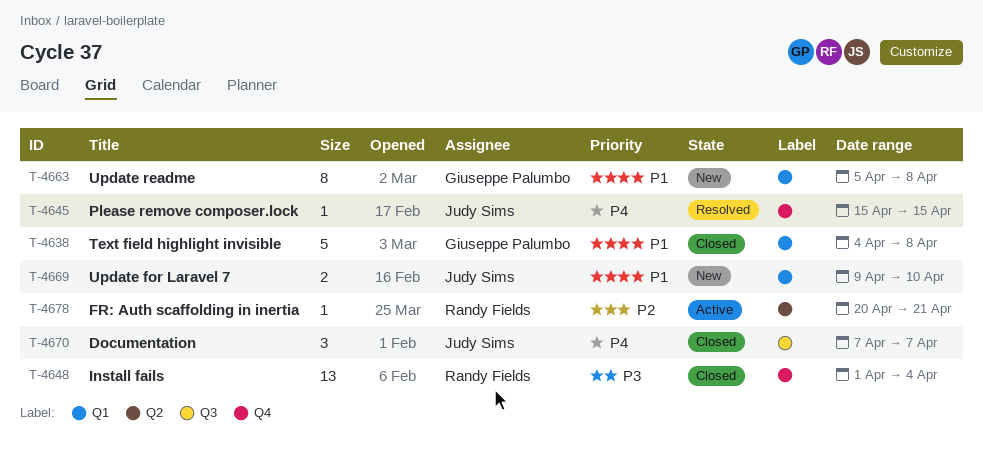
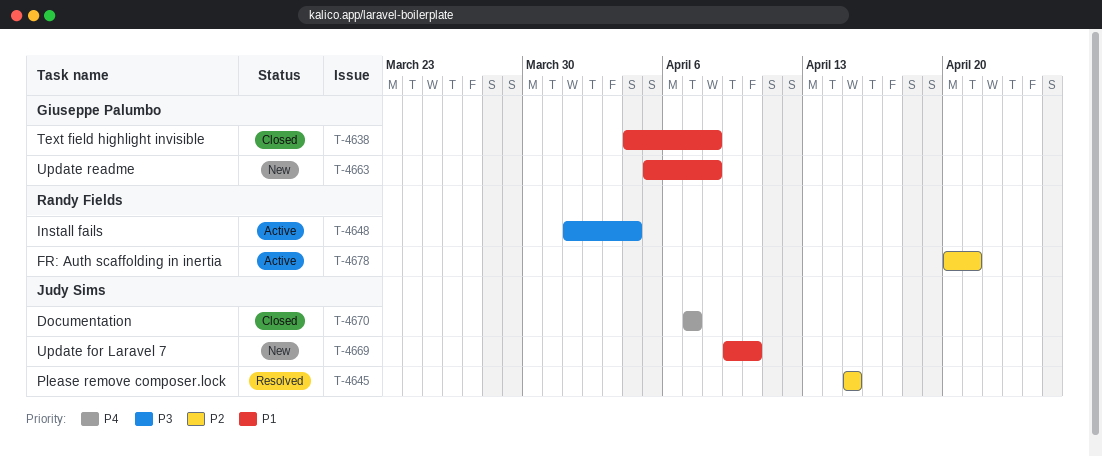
T-4645, priority: P4 -> P2
T-4648, status: Closed -> Active

